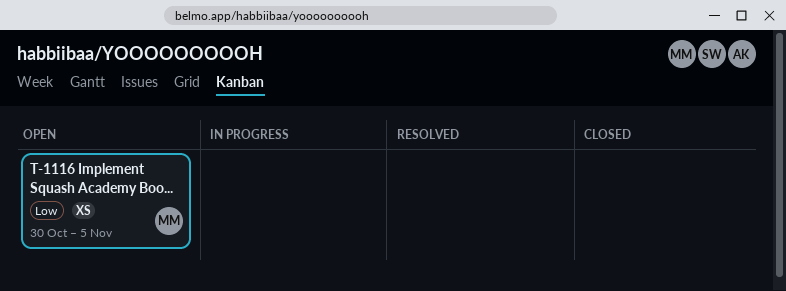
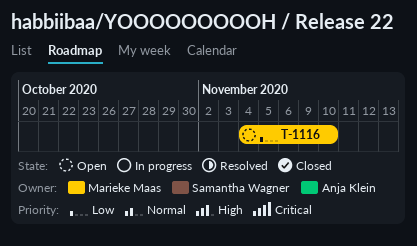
T-1116, start: Oct 30 -> Nov 4
T-1116, due: Nov 5 -> Nov 10

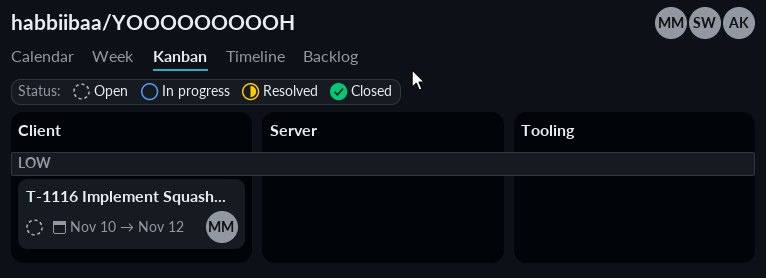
T-1116, start: Nov 4 -> Nov 10
T-1116, due: Nov 10 -> Nov 12

